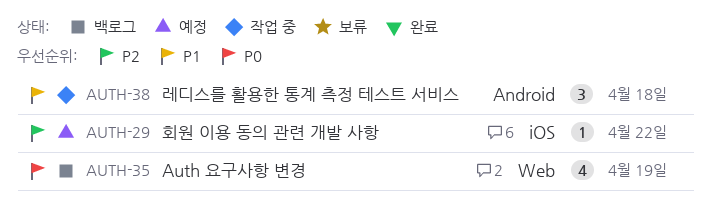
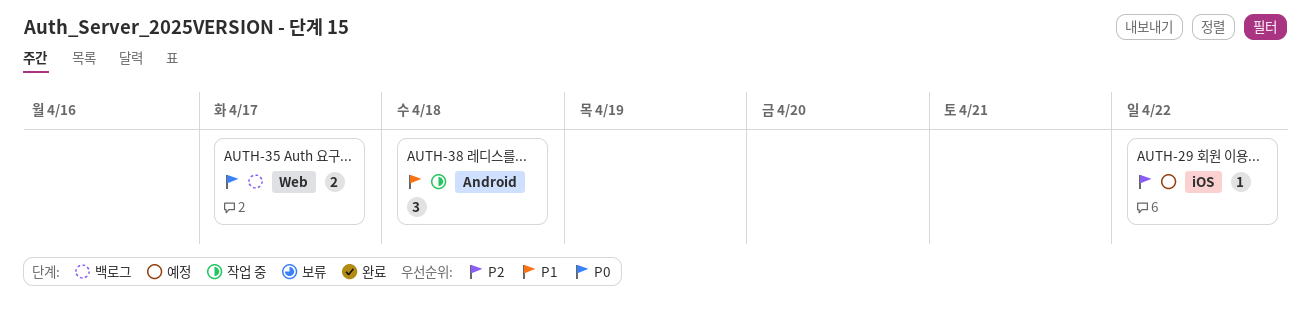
AUTH-35, estimate: 4 -> 2
AUTH-35, due: Apr 19 -> Apr 17

